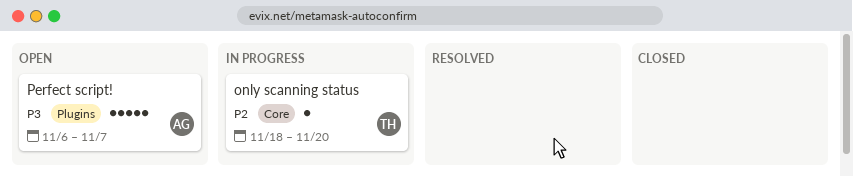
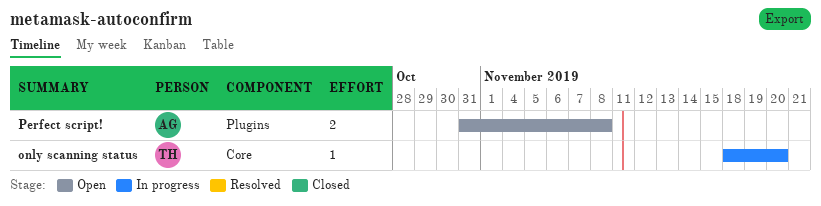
Perfect script!, estimate: 5 -> 2
Perfect script!, start: Nov 6 -> Oct 31
Perfect script!, due: Nov 7 -> Nov 8

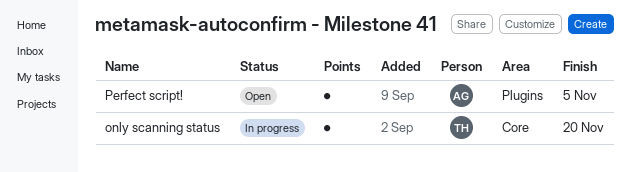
Perfect script!, estimate: 2 -> 1
Perfect script!, due: Nov 8 -> Nov 5

